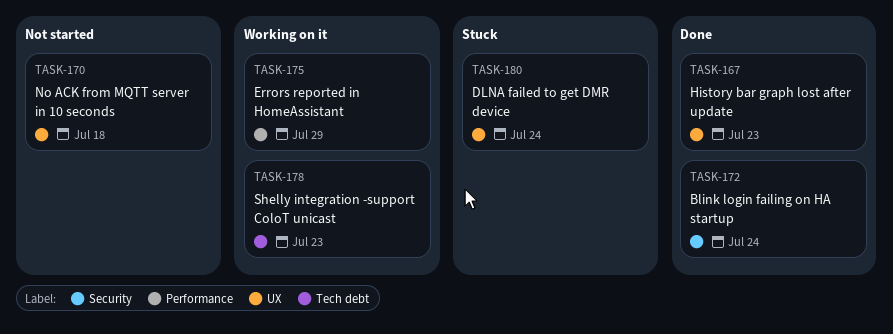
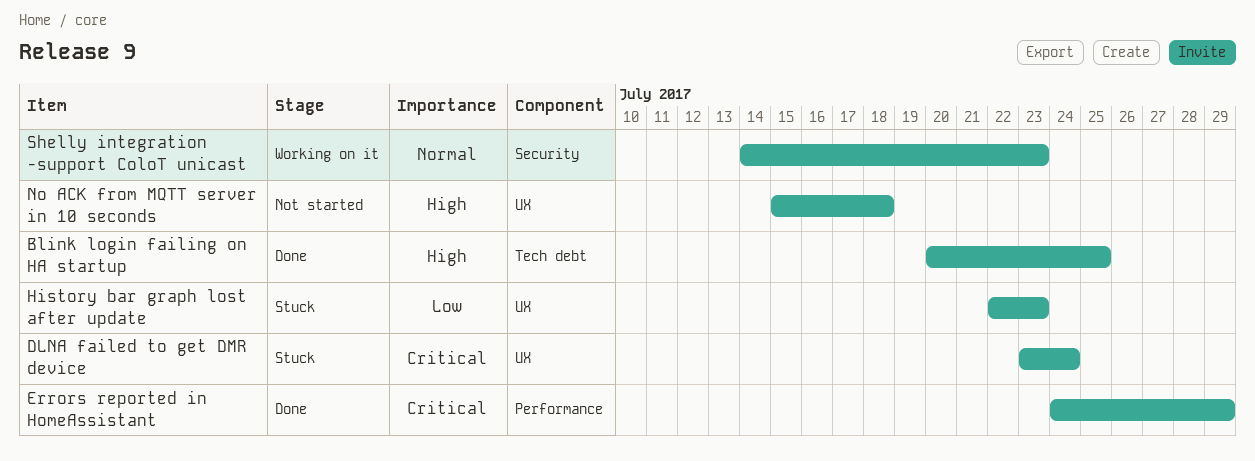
Blink login failing on HA startup, label: Security -> Tech debt
Blink login failing on HA startup, due: Jul 24 -> Jul 25
Errors reported in HomeAssistant, status: Working on it -> Done
History bar graph lost after update, status: Done -> Stuck
Shelly integration -support ColoT unicast, label: Tech debt -> Security

